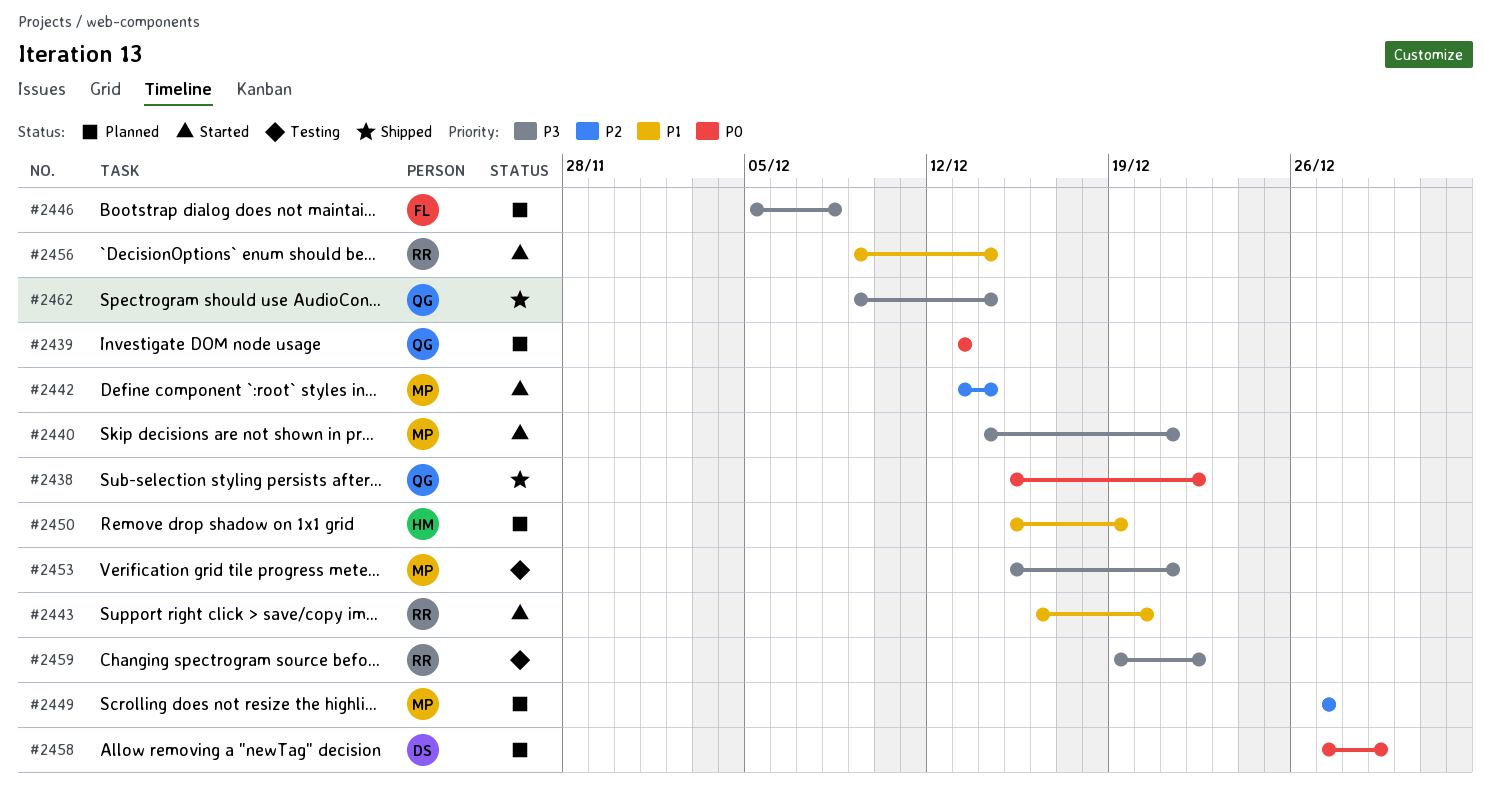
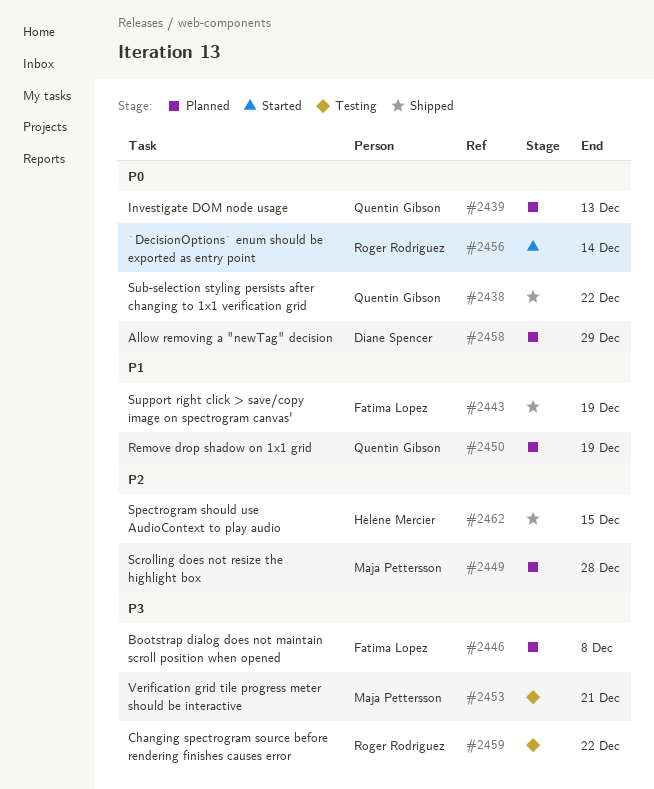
#2440: present -> none
#2442: present -> none
#2443, status: Started -> Shipped
#2443, owner: Roger Rodriguez -> Fatima Lopez
#2443, due: Dec 20 -> Dec 19
#2449, due: Dec 27 -> Dec 28
#2450, owner: Hélène Mercier -> Quentin Gibson
#2456, priority: P1 -> P0
#2462, owner: Quentin Gibson -> Hélène Mercier
#2462, priority: P3 -> P2
#2462, due: Dec 14 -> Dec 15

